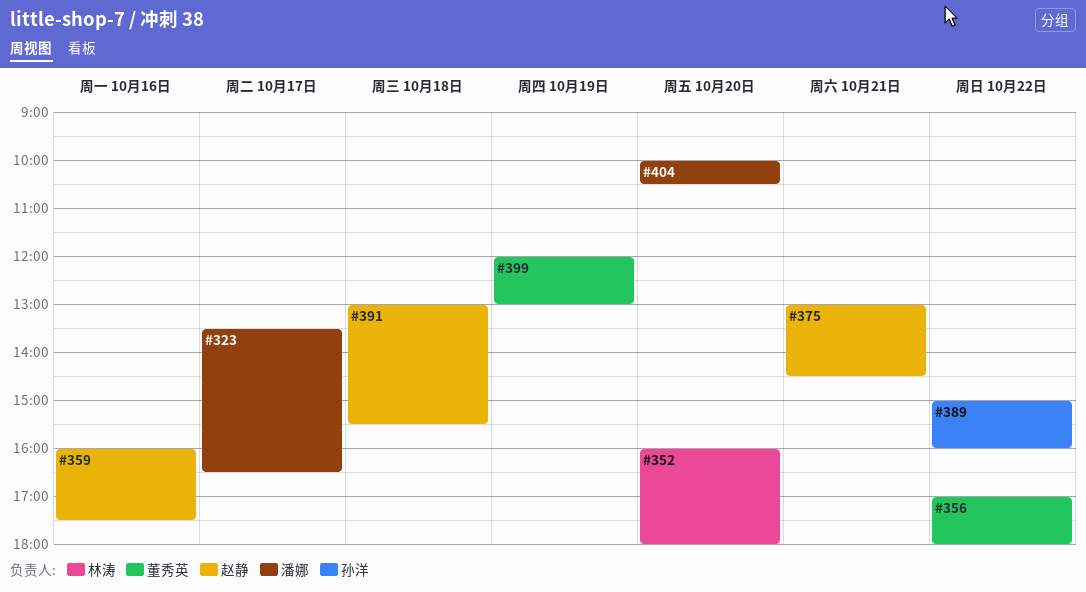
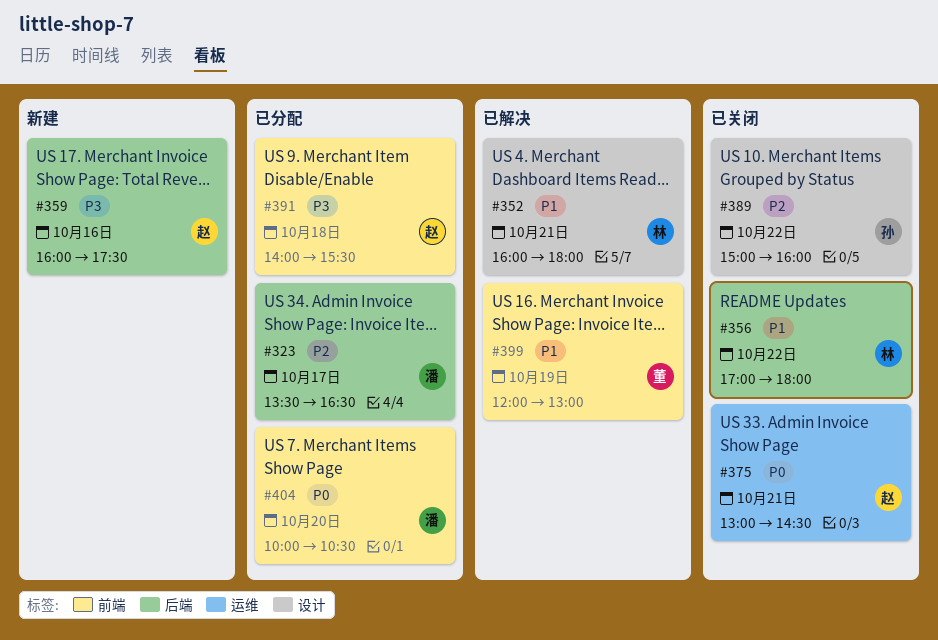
#352, day: Oct 20 -> Oct 21
#356, owner: 董秀英 -> 林涛
#391, begins: 13:00 -> 14:00

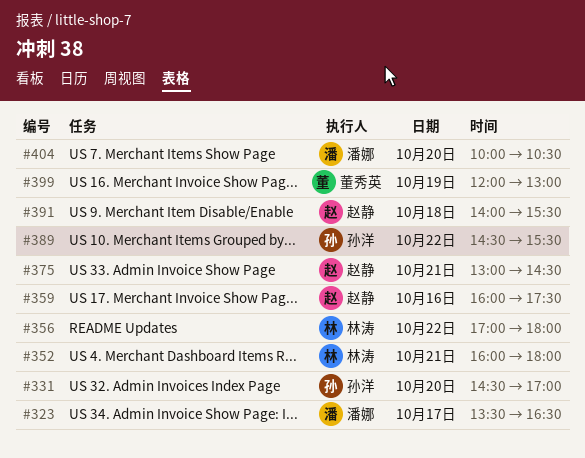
#331: none -> present
#389, begins: 15:00 -> 14:30
#389, ends: 16:00 -> 15:30

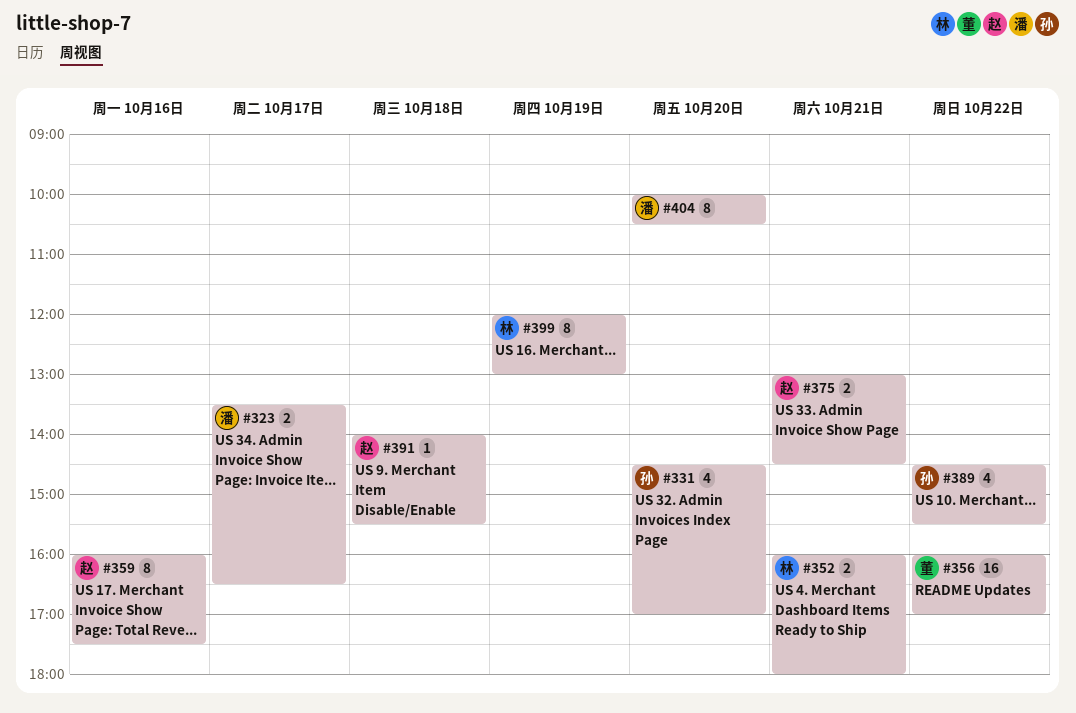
#356, owner: 林涛 -> 董秀英
#356, begins: 17:00 -> 16:00
#356, ends: 18:00 -> 17:00
#399, owner: 董秀英 -> 林涛

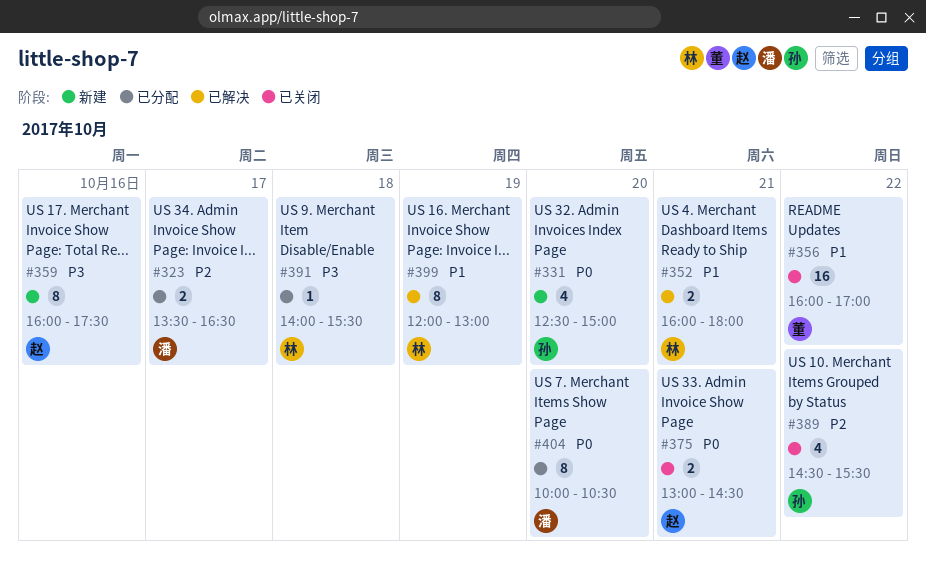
#331, begins: 14:30 -> 12:30
#331, ends: 17:00 -> 15:00
#391, owner: 赵 -> 林

